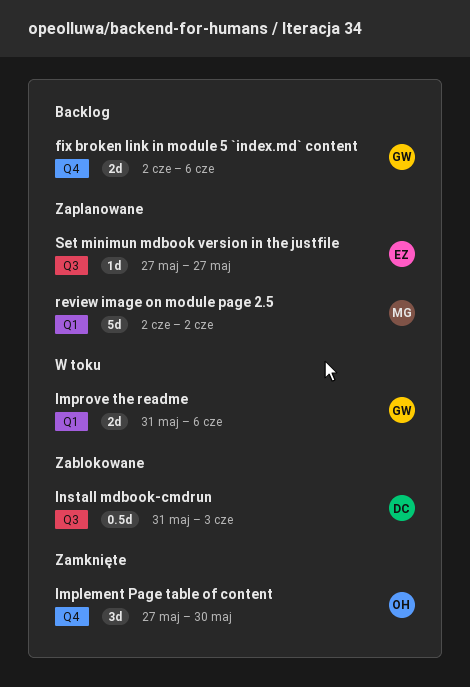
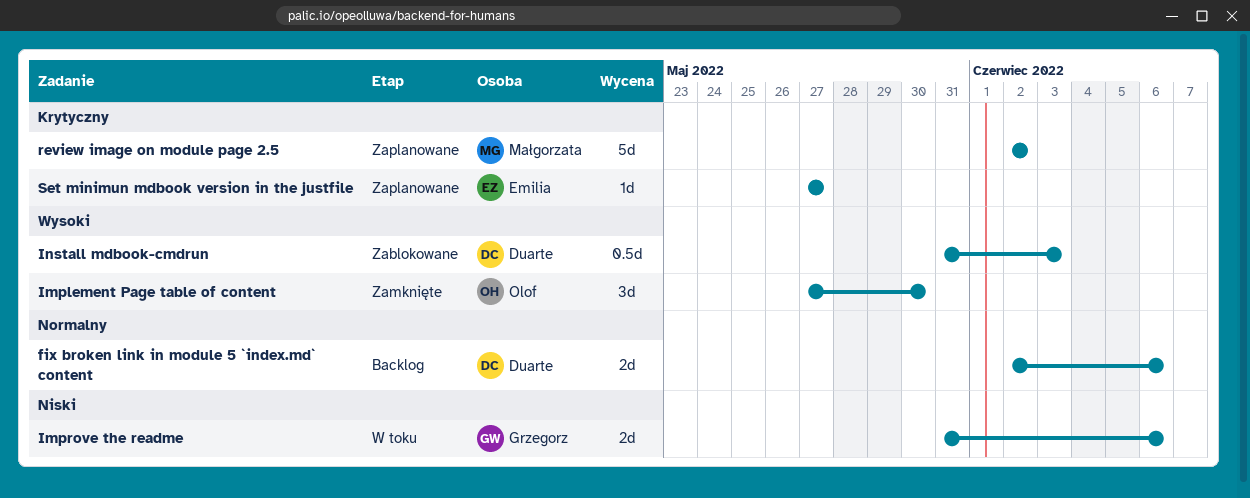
fix broken link in module 5 `index.md` content, owner: Grzegorz -> Duarte

